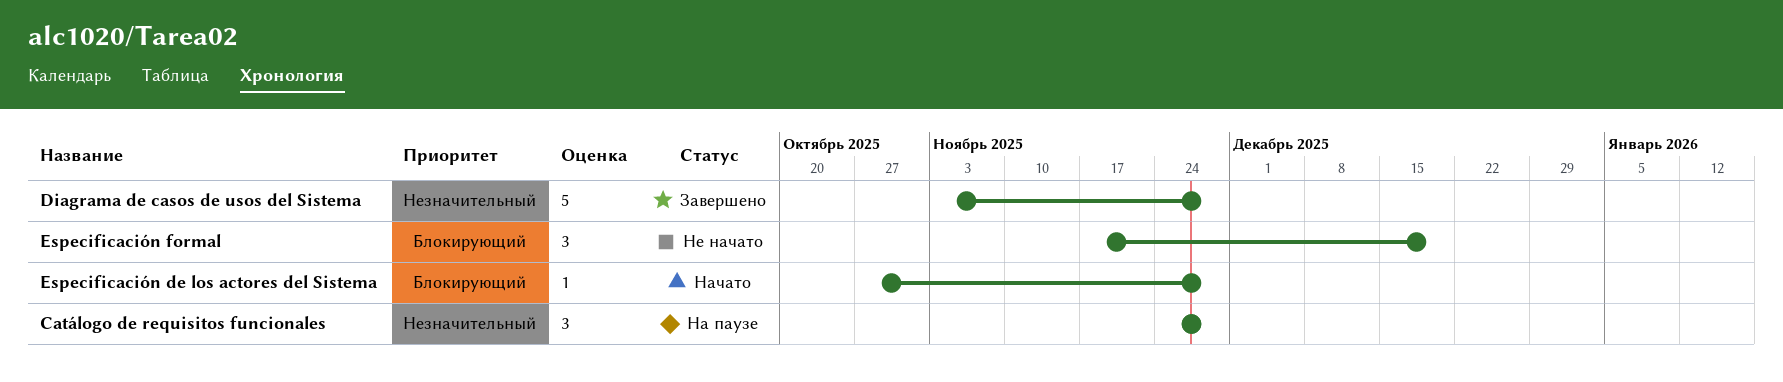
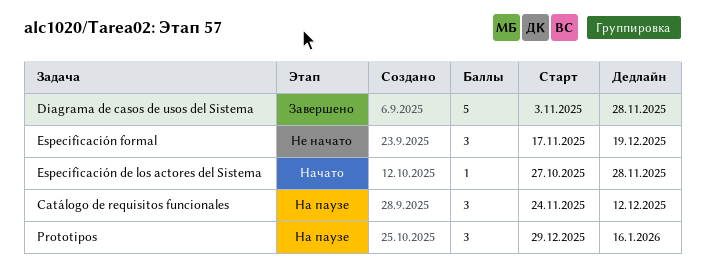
Catálogo de requisitos funcionales, due: Nov 28 -> Dec 12
Prototipos: none -> present

